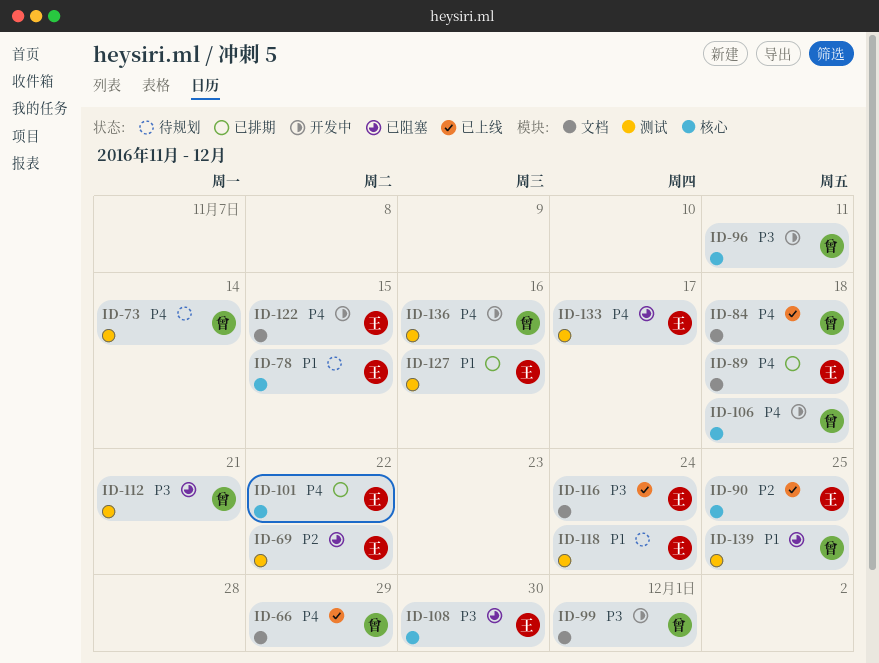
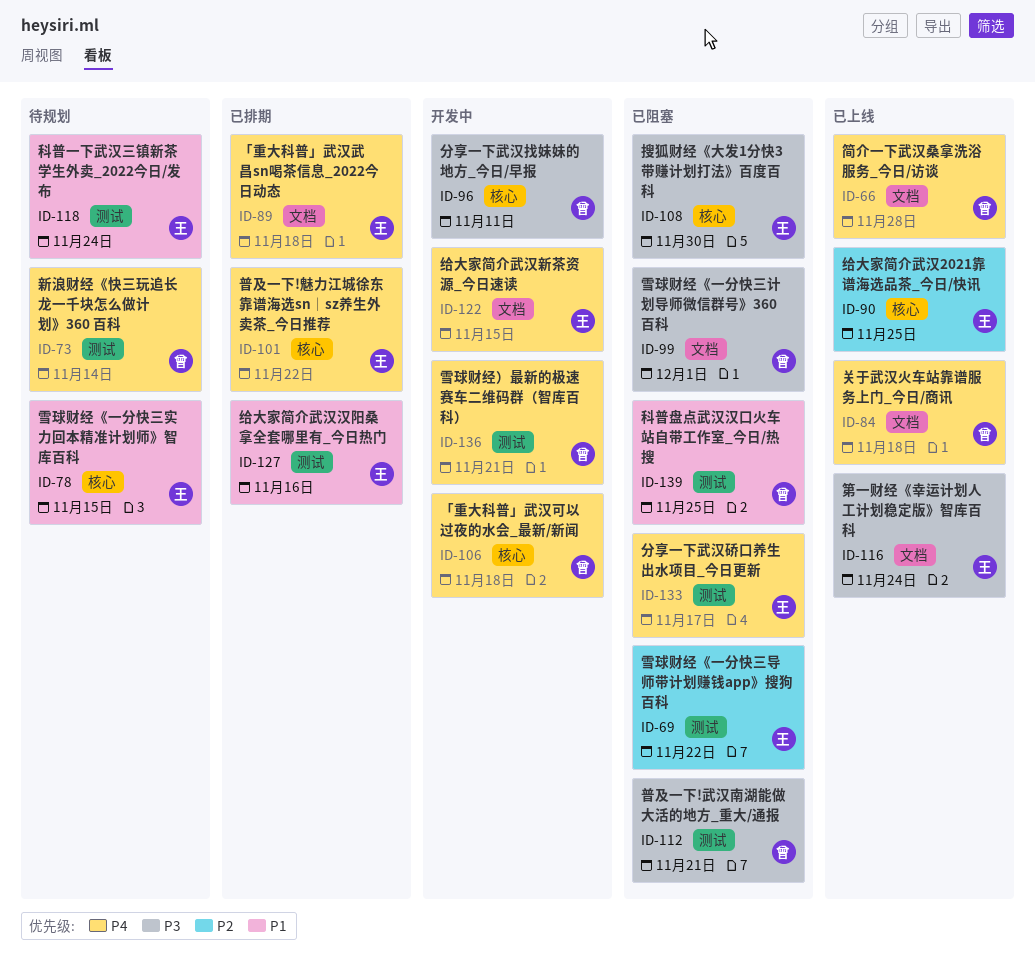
ID-66, due: Nov 29 -> Nov 28
ID-99, status: 开发中 -> 已阻塞
ID-136, due: Nov 16 -> Nov 21

